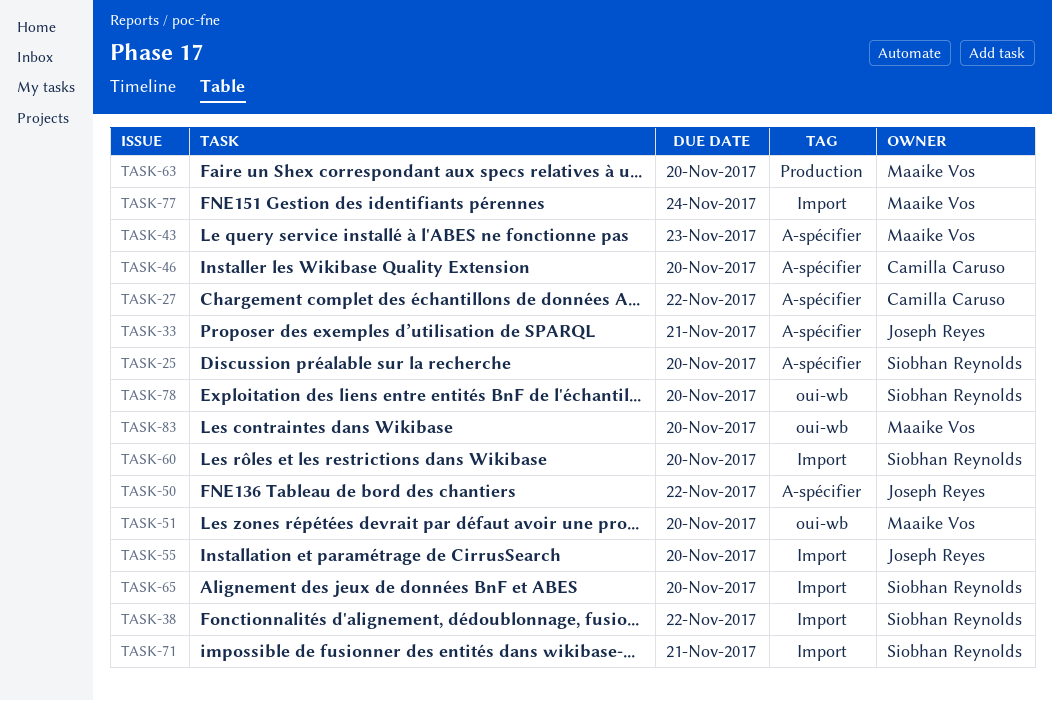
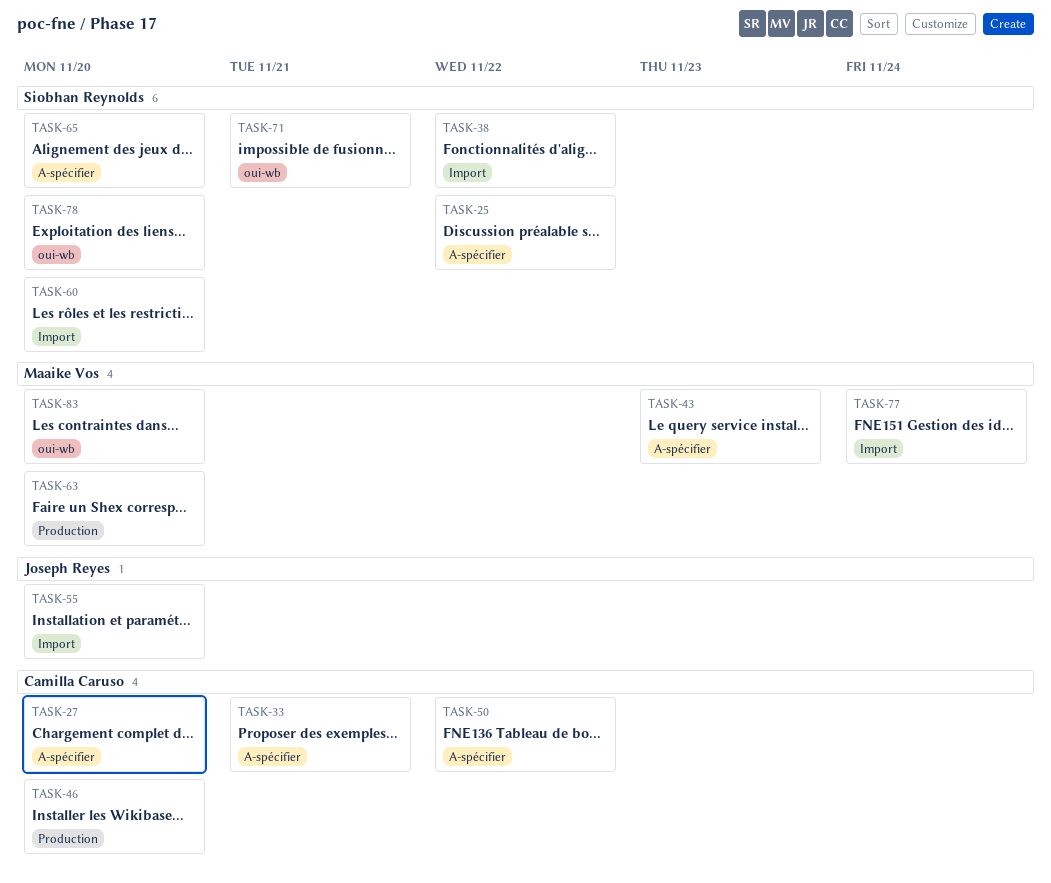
TASK-25, due: Nov 20 -> Nov 22
TASK-27, due: Nov 22 -> Nov 20
TASK-33, owner: Joseph Reyes -> Camilla Caruso
TASK-46, label: A-spécifier -> Production
TASK-50, owner: Joseph Reyes -> Camilla Caruso
TASK-51: present -> none
TASK-65, label: Import -> A-spécifier
TASK-71, label: Import -> oui-wb

